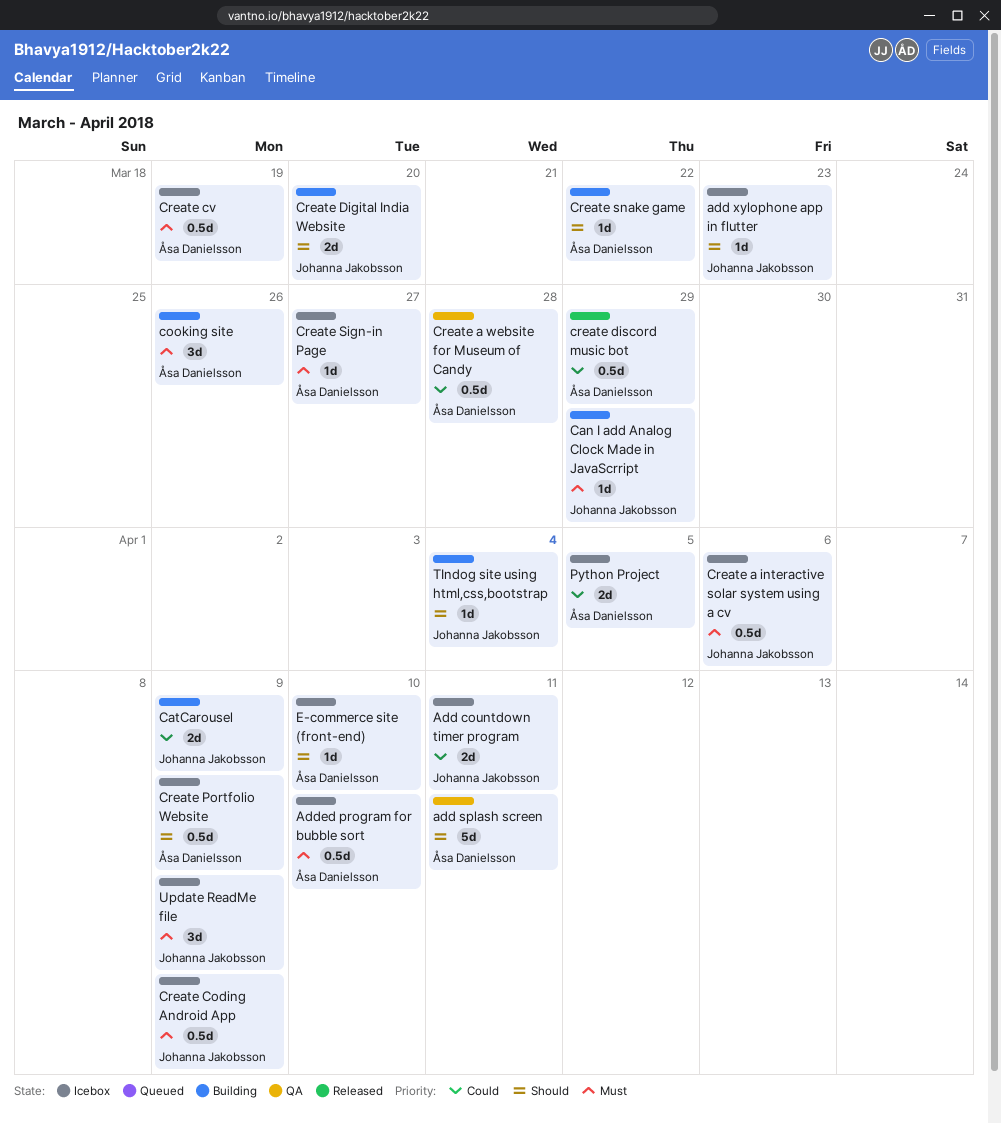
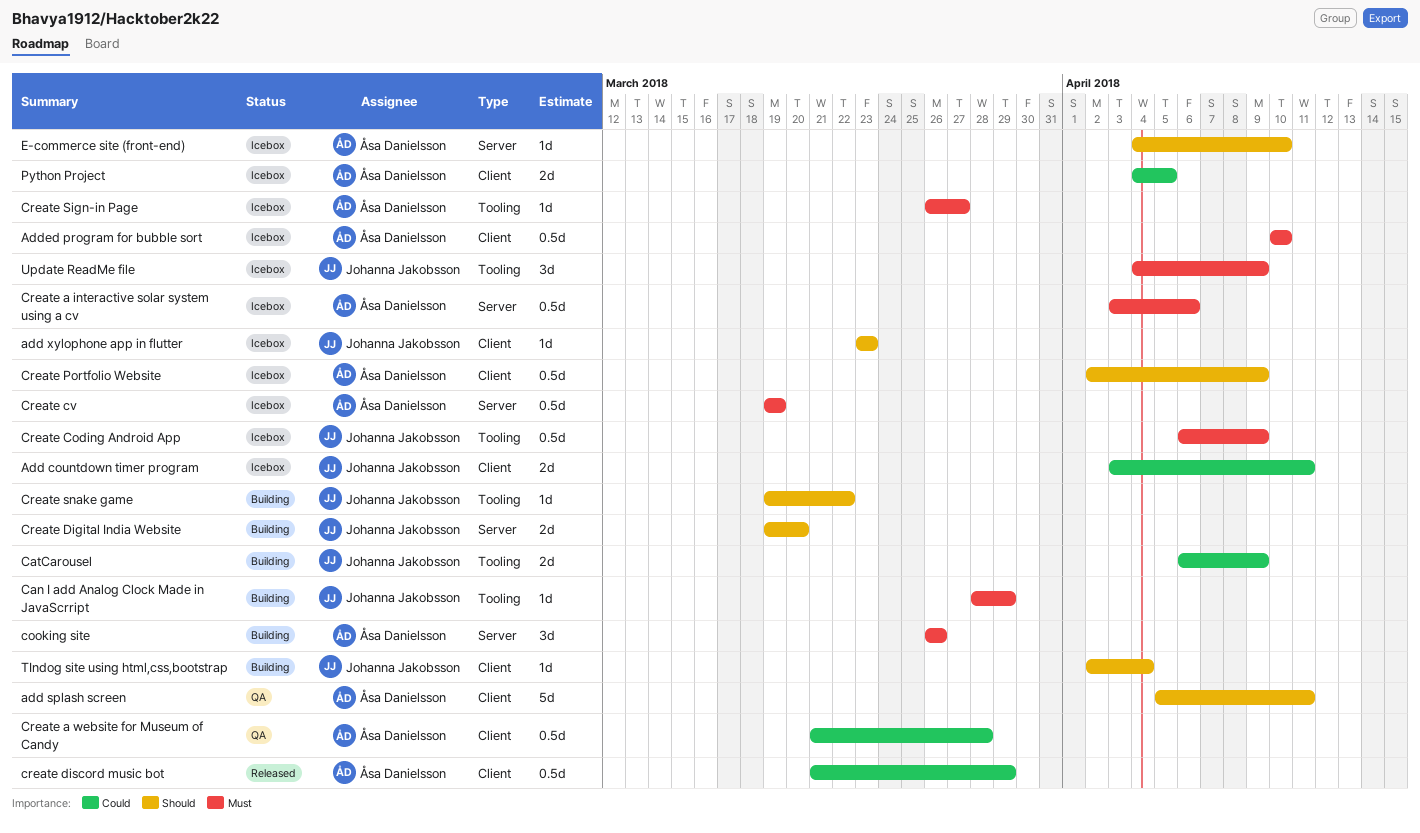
Create a interactive solar system using a cv, owner: Johanna Jakobsson -> Åsa Danielsson
Create snake game, owner: Åsa Danielsson -> Johanna Jakobsson

